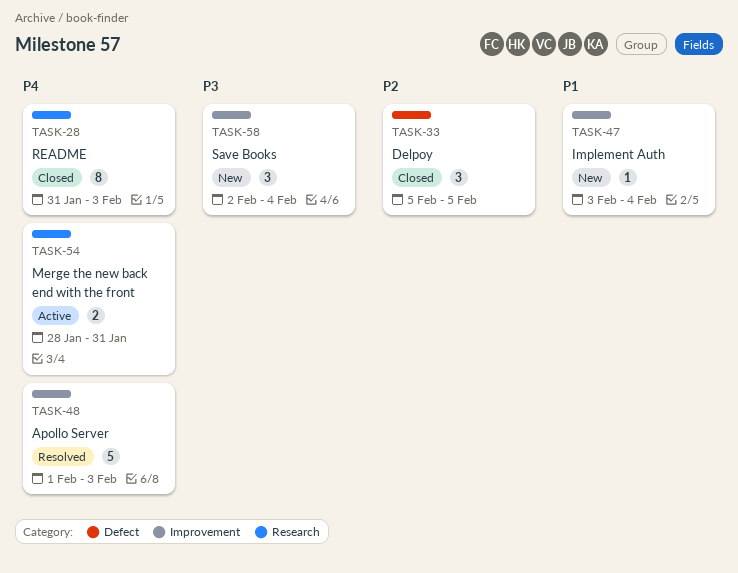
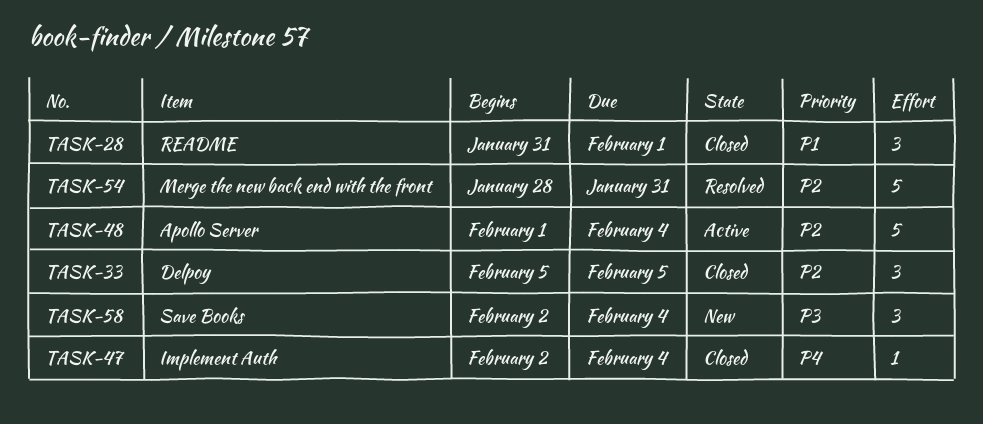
TASK-28, priority: P4 -> P1
TASK-28, estimate: 8 -> 3
TASK-28, due: Feb 3 -> Feb 1
TASK-47, status: New -> Closed
TASK-47, priority: P1 -> P4
TASK-47, start: Feb 3 -> Feb 2
TASK-48, status: Resolved -> Active
TASK-48, priority: P4 -> P2
TASK-48, due: Feb 3 -> Feb 4
TASK-54, status: Active -> Resolved
TASK-54, priority: P4 -> P2
TASK-54, estimate: 2 -> 5

